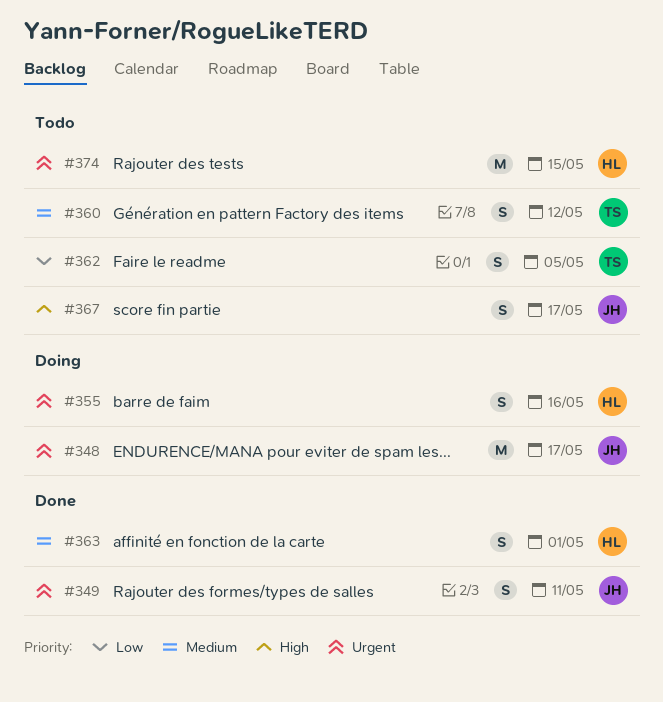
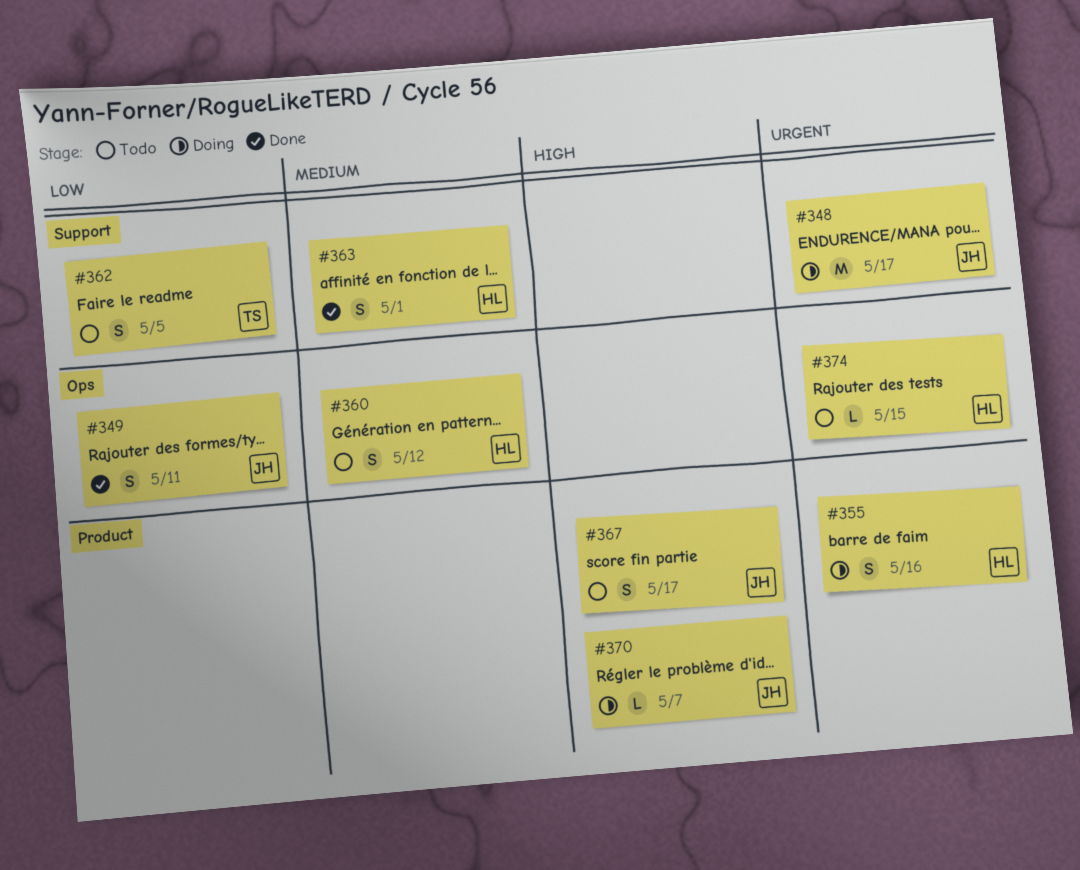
#349, priority: Urgent -> Low
#360, owner: TS -> HL
#370: none -> present
#374, estimate: M -> L

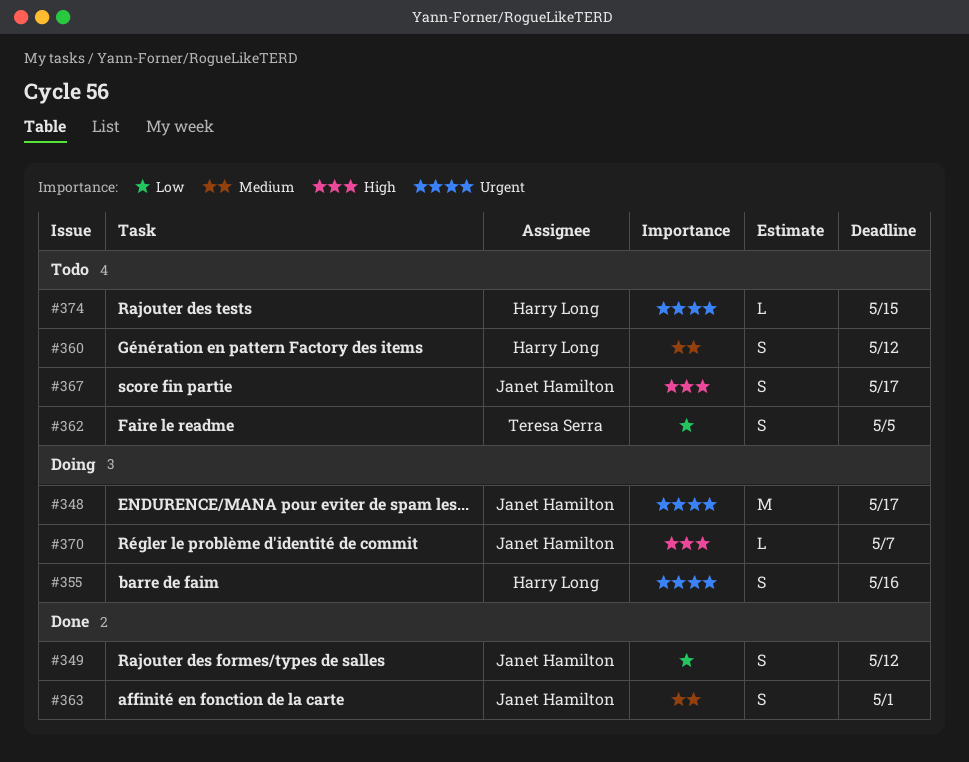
#349, due: May 11 -> May 12
#363, owner: Harry Long -> Janet Hamilton

